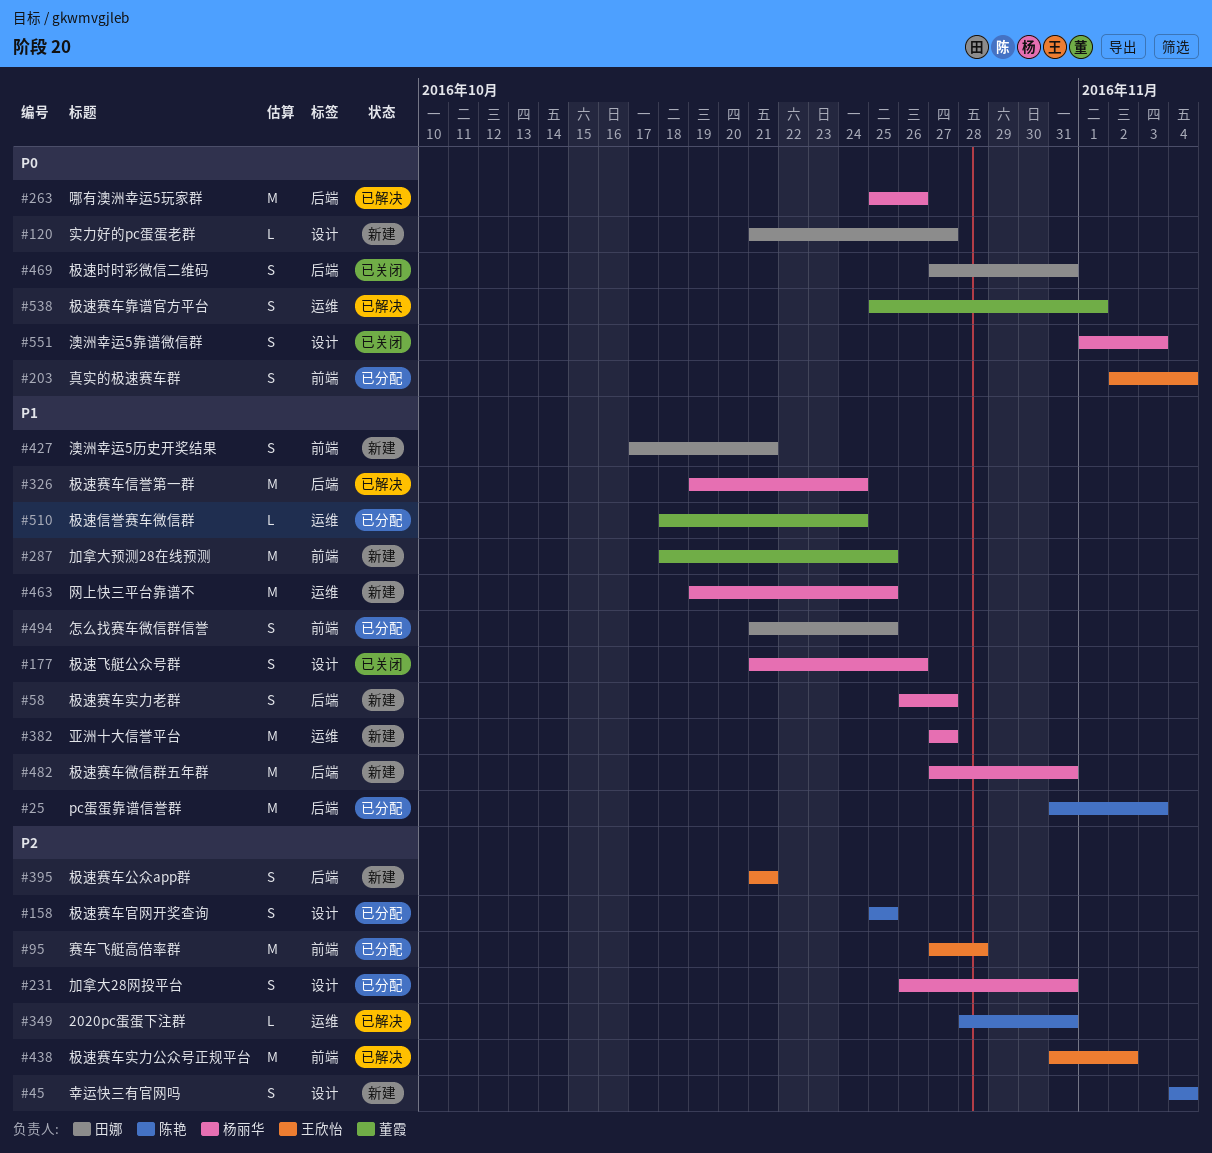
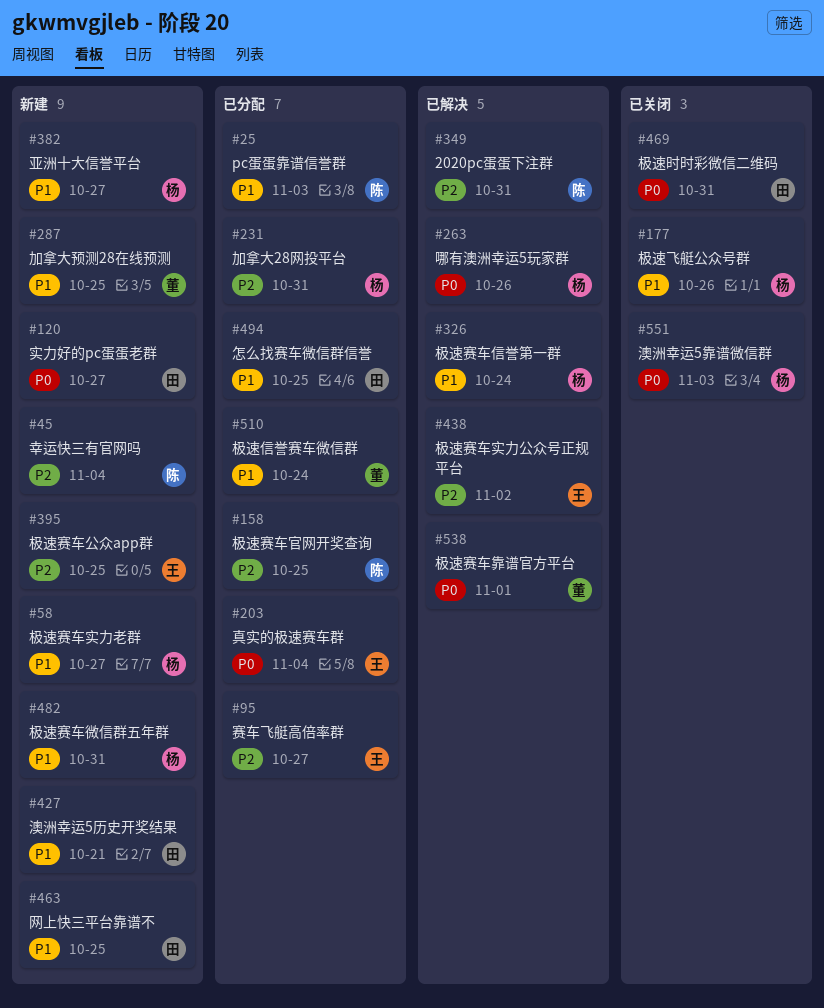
#95, due: Oct 28 -> Oct 27
#395, due: Oct 21 -> Oct 25
#463, owner: 杨丽华 -> 田娜

